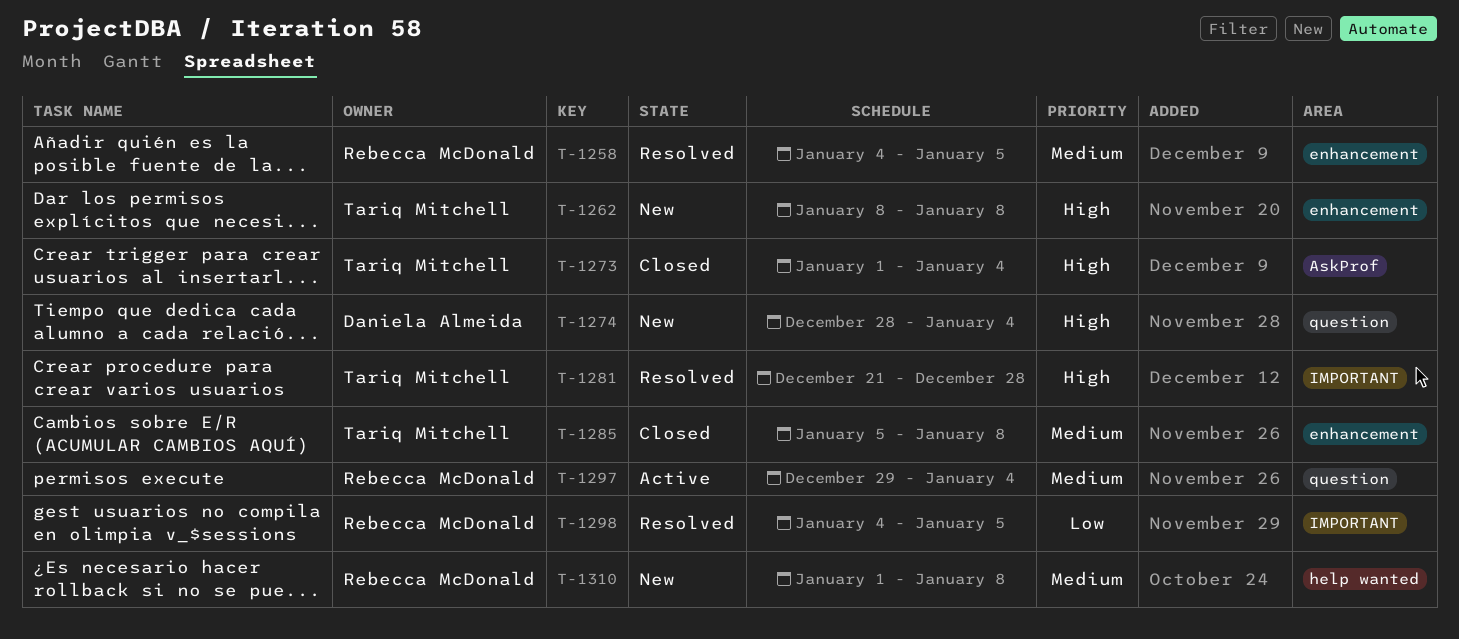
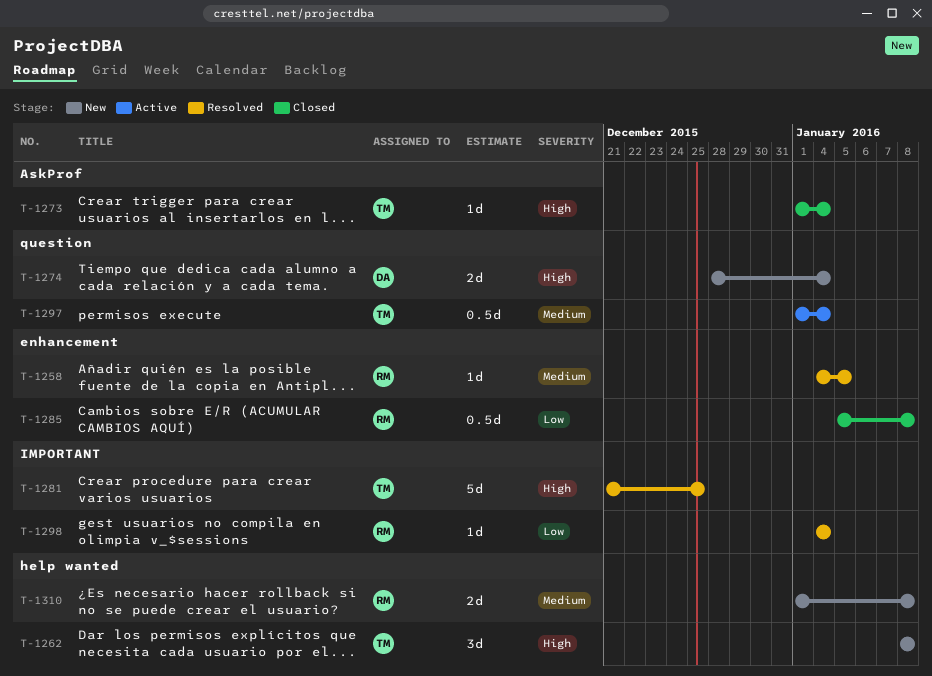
T-1262, label: enhancement -> help wanted
T-1281, due: Dec 28 -> Dec 25
T-1285, owner: Tariq Mitchell -> Rebecca McDonald
T-1285, priority: Medium -> Low
T-1297, owner: Rebecca McDonald -> Tariq Mitchell
T-1297, start: Dec 29 -> Jan 1
T-1298, due: Jan 5 -> Jan 4

